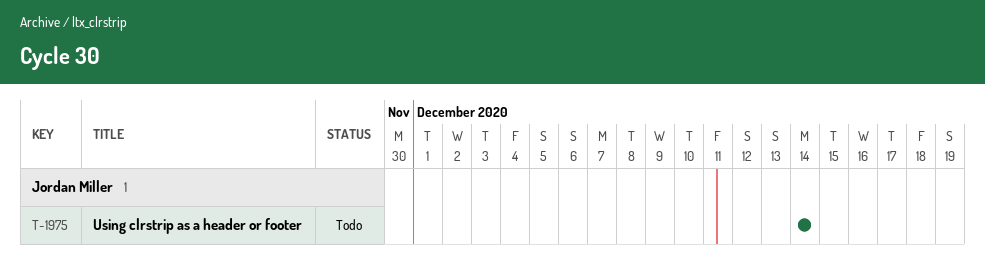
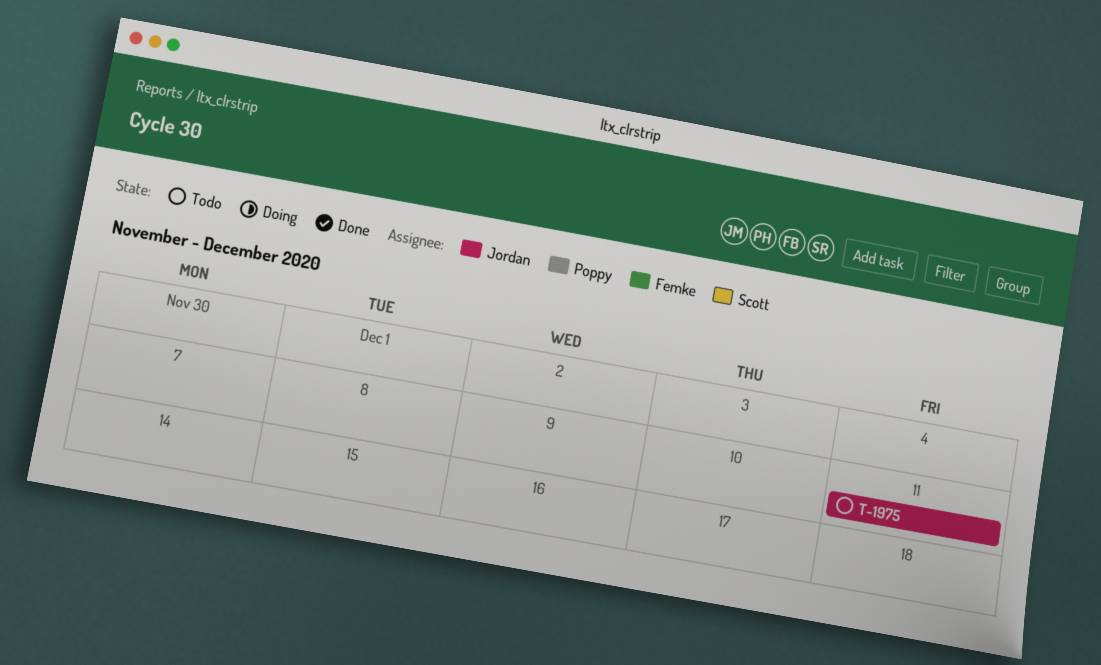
T-1975, start: Dec 14 -> Dec 11
T-1975, due: Dec 14 -> Dec 11

